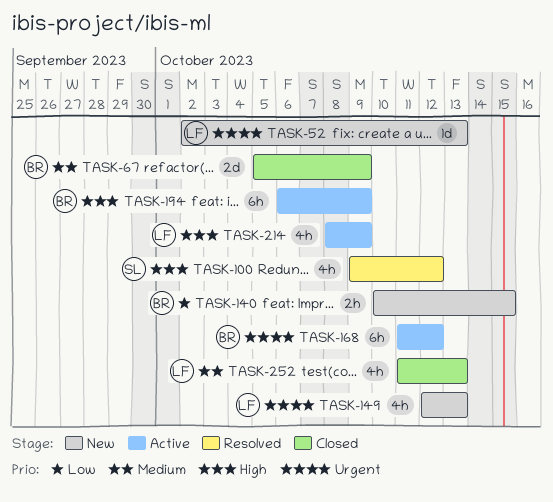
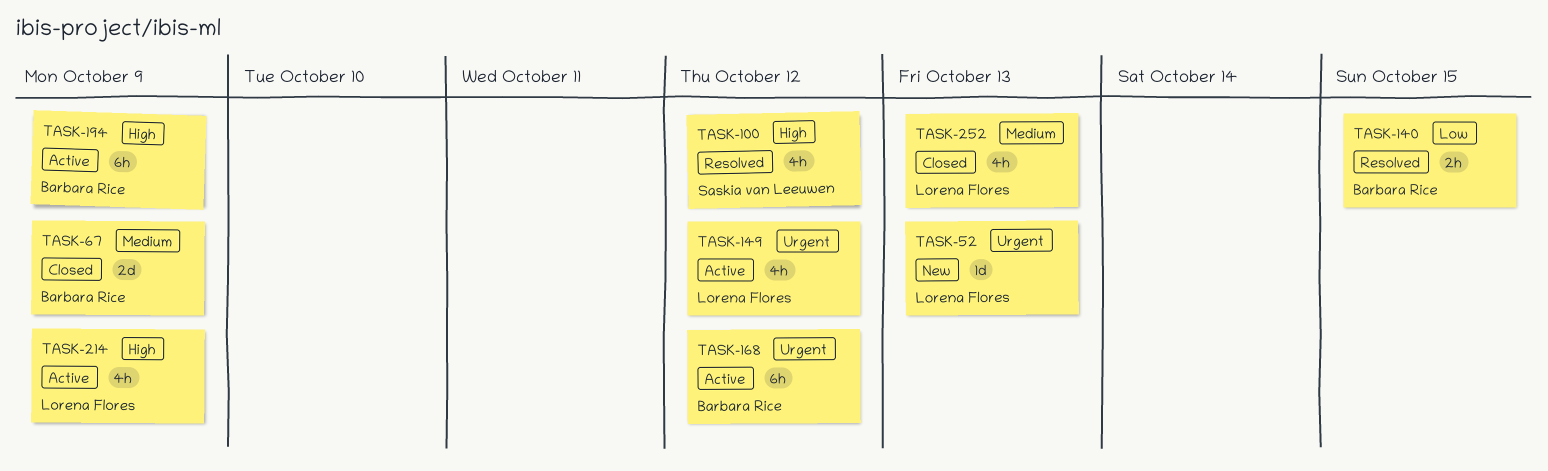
TASK-140, status: New -> Resolved
TASK-149, status: New -> Active
TASK-149, due: Oct 13 -> Oct 12

